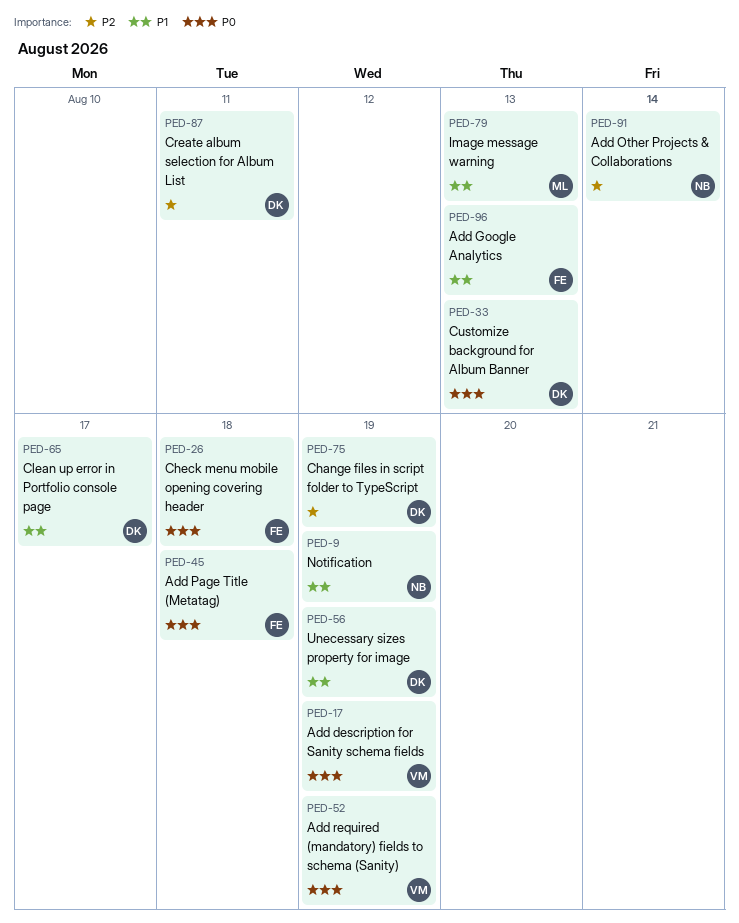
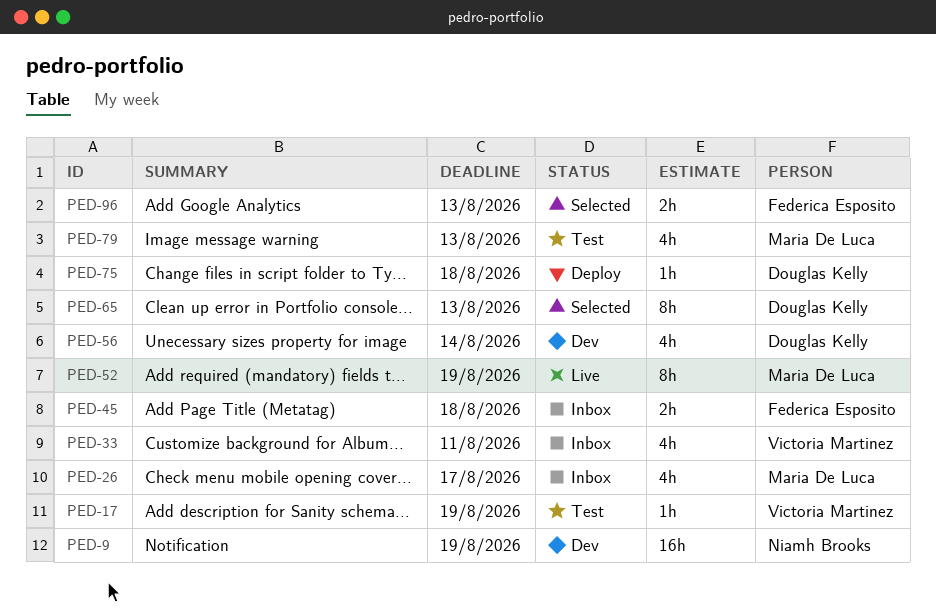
PED-26, owner: Federica Esposito -> Maria De Luca
PED-26, due: Aug 18 -> Aug 17
PED-33, owner: Douglas Kelly -> Victoria Martinez
PED-33, due: Aug 13 -> Aug 11
PED-52, owner: Victoria Martinez -> Maria De Luca
PED-56, due: Aug 19 -> Aug 14
PED-65, due: Aug 17 -> Aug 13
PED-75, due: Aug 19 -> Aug 18
PED-87: present -> none
PED-91: present -> none

